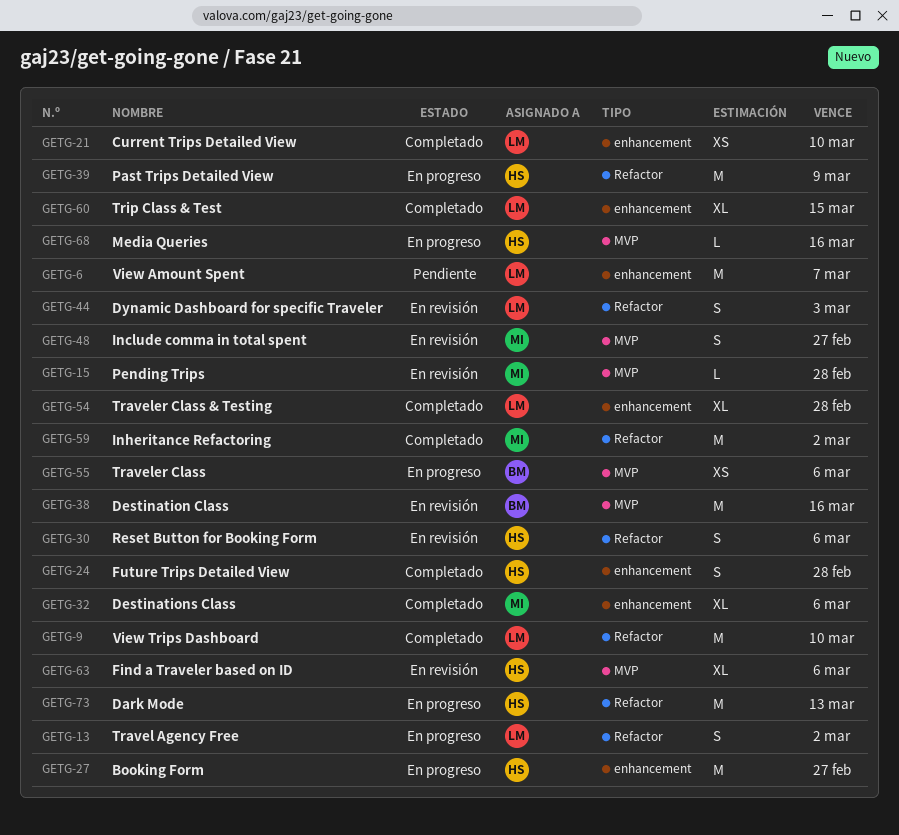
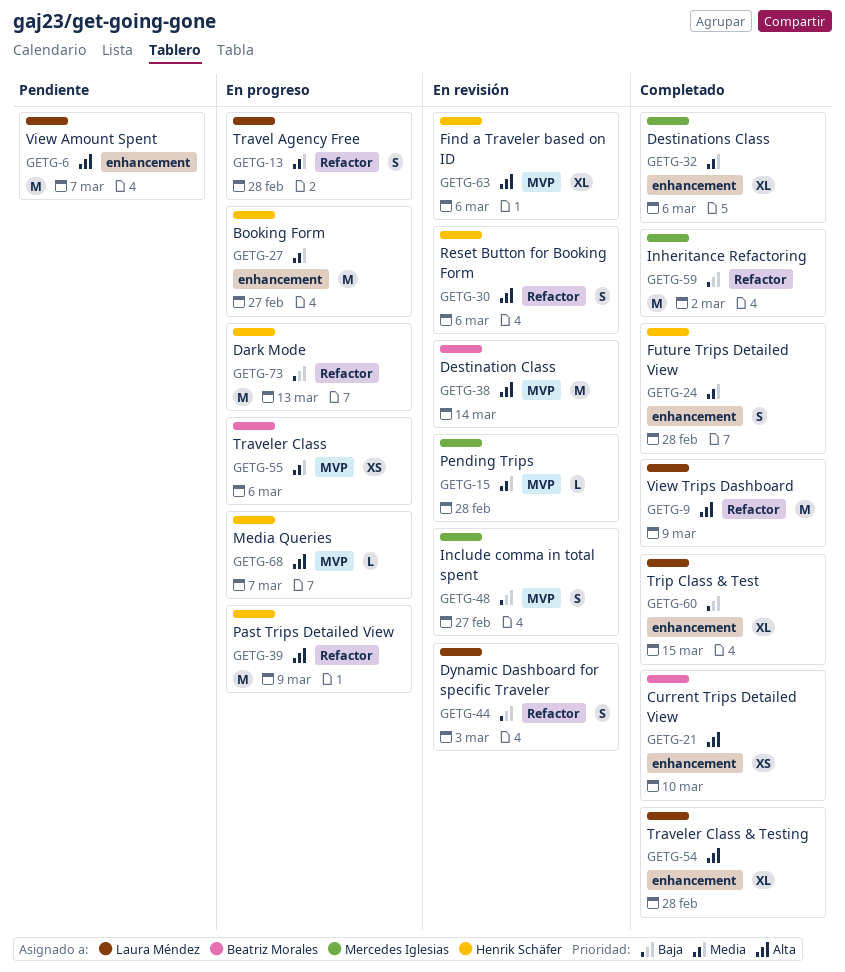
GETG-9, due: Mar 10 -> Mar 9
GETG-13, due: Mar 2 -> Feb 28
GETG-21, owner: Laura Méndez -> Beatriz Morales
GETG-38, due: Mar 16 -> Mar 14
GETG-68, due: Mar 16 -> Mar 7

